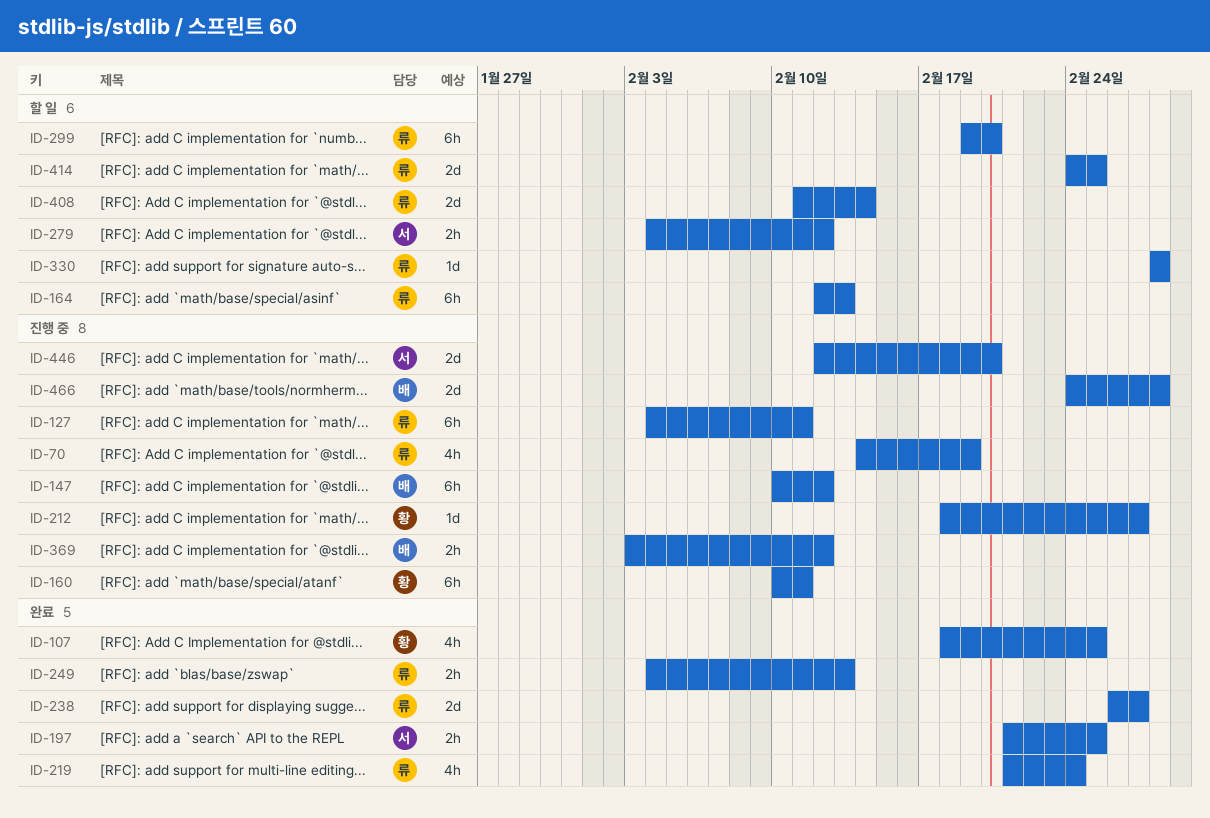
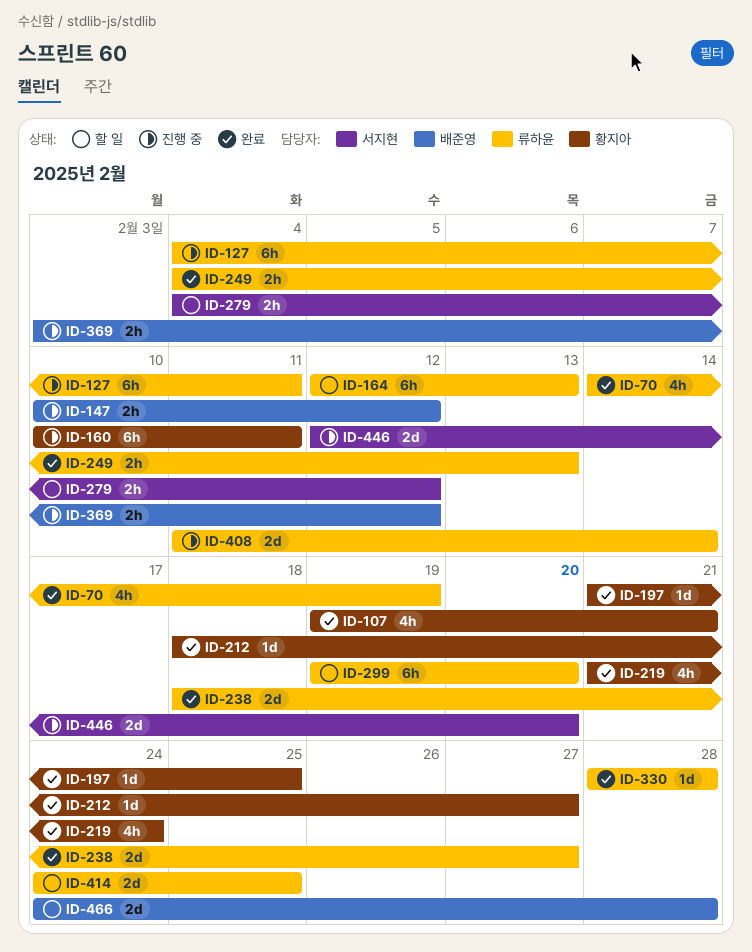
ID-70, status: 진행 중 -> 완료
ID-107, start: Feb 18 -> Feb 19
ID-107, due: Feb 25 -> Feb 21
ID-147, estimate: 6h -> 2h
ID-197, owner: 서지현 -> 황지아
ID-197, estimate: 2h -> 1d
ID-212, status: 진행 중 -> 완료
ID-219, owner: 류하윤 -> 황지아
ID-238, start: Feb 26 -> Feb 18
ID-330, status: 할 일 -> 완료
ID-408, status: 할 일 -> 진행 중
ID-466, status: 진행 중 -> 할 일

